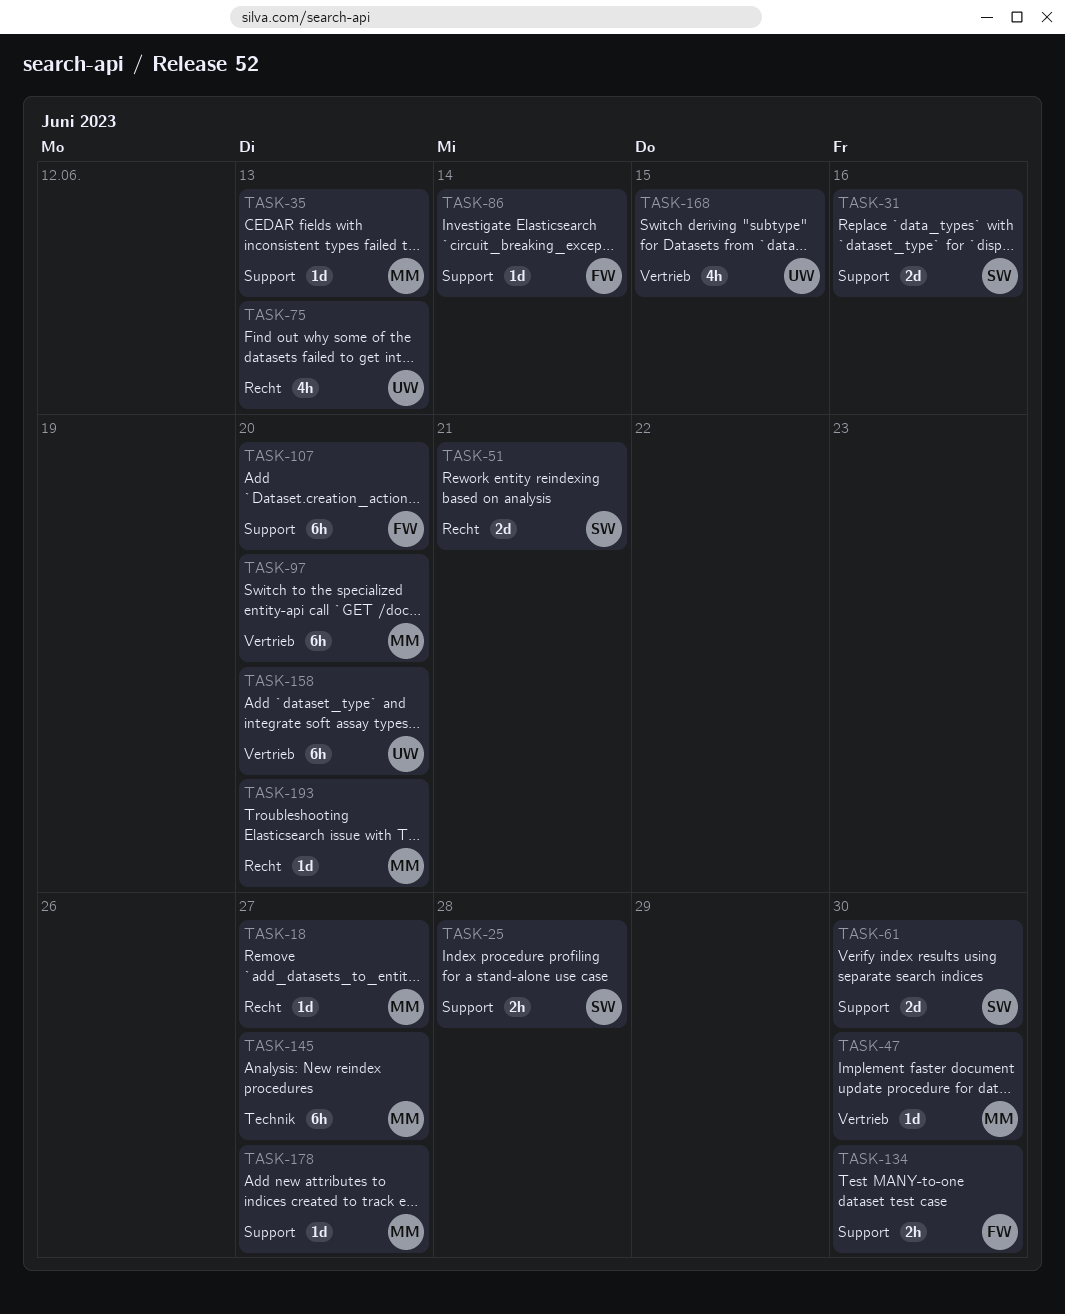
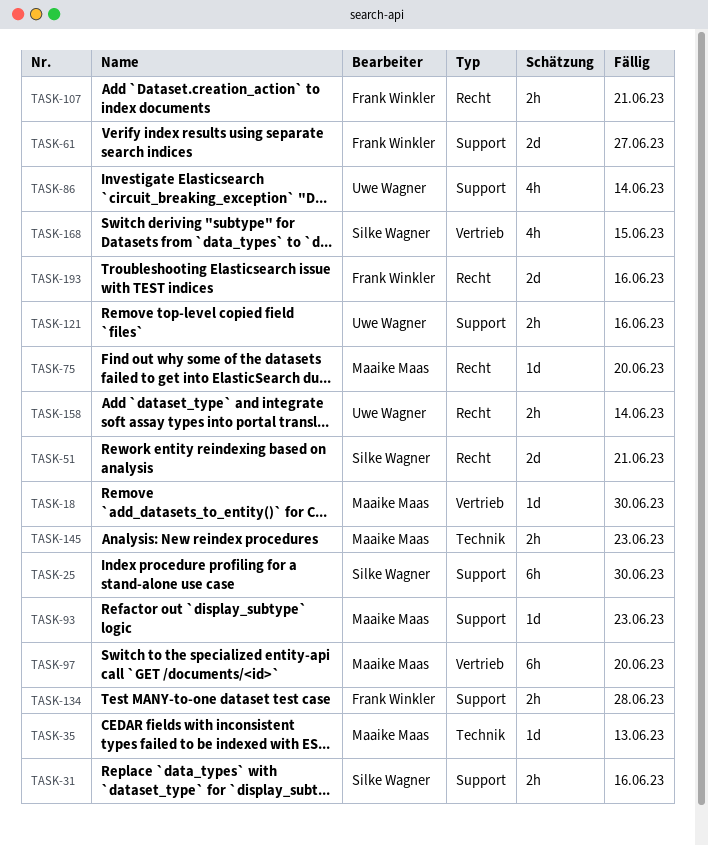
TASK-18, label: Recht -> Vertrieb
TASK-18, due: Jun 27 -> Jun 30
TASK-25, estimate: 2h -> 6h
TASK-25, due: Jun 28 -> Jun 30
TASK-31, estimate: 2d -> 2h
TASK-35, label: Support -> Technik
TASK-47: present -> none
TASK-61, owner: Silke Wagner -> Frank Winkler
TASK-61, due: Jun 30 -> Jun 27
TASK-75, owner: Uwe Wagner -> Maaike Maas
TASK-75, estimate: 4h -> 1d
TASK-75, due: Jun 13 -> Jun 20
TASK-86, owner: Frank Winkler -> Uwe Wagner
TASK-86, estimate: 1d -> 4h
TASK-93: none -> present
TASK-107, label: Support -> Recht
TASK-107, estimate: 6h -> 2h
TASK-107, due: Jun 20 -> Jun 21
TASK-121: none -> present
TASK-134, due: Jun 30 -> Jun 28
TASK-145, estimate: 6h -> 2h
TASK-145, due: Jun 27 -> Jun 23
TASK-158, label: Vertrieb -> Recht
TASK-158, estimate: 6h -> 2h
TASK-158, due: Jun 20 -> Jun 14
TASK-168, owner: Uwe Wagner -> Silke Wagner
TASK-178: present -> none
TASK-193, owner: Maaike Maas -> Frank Winkler
TASK-193, estimate: 1d -> 2d
TASK-193, due: Jun 20 -> Jun 16

